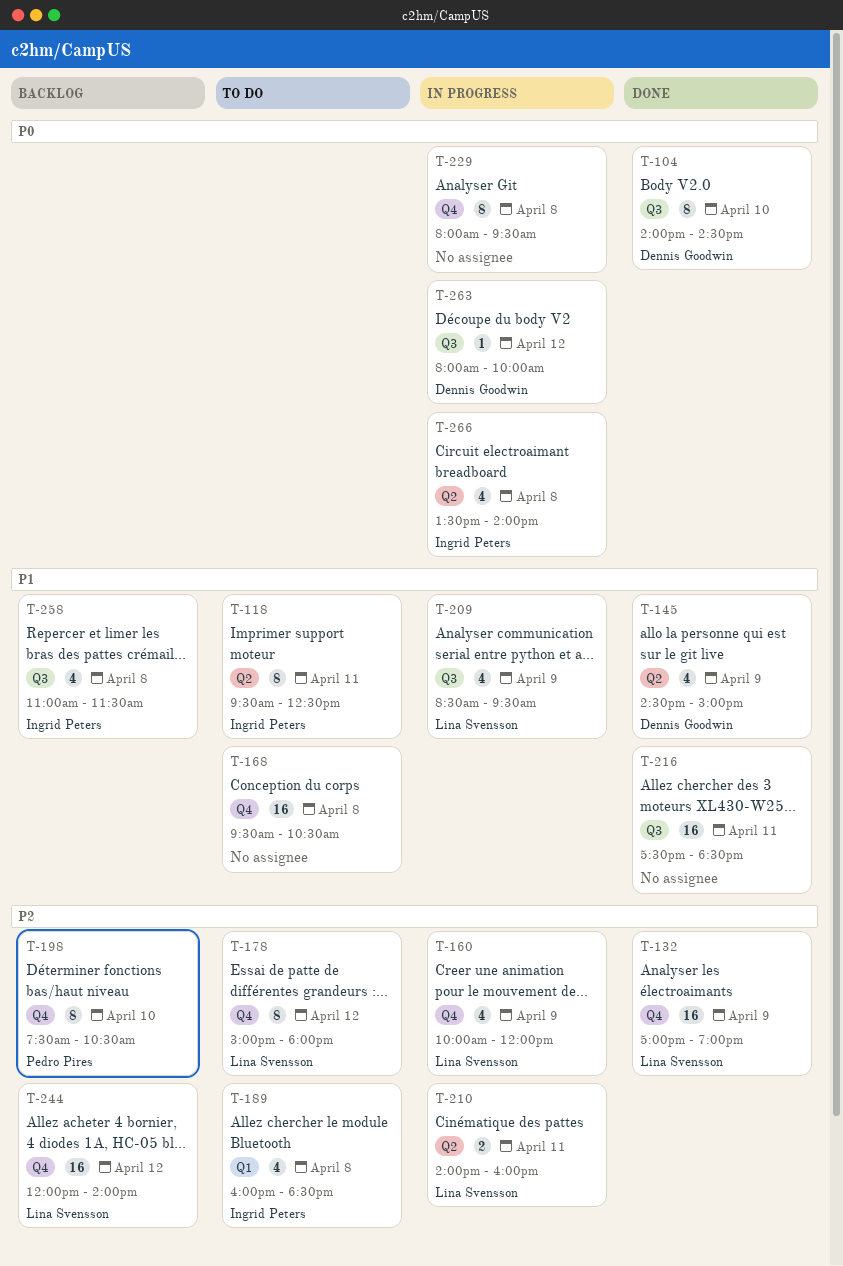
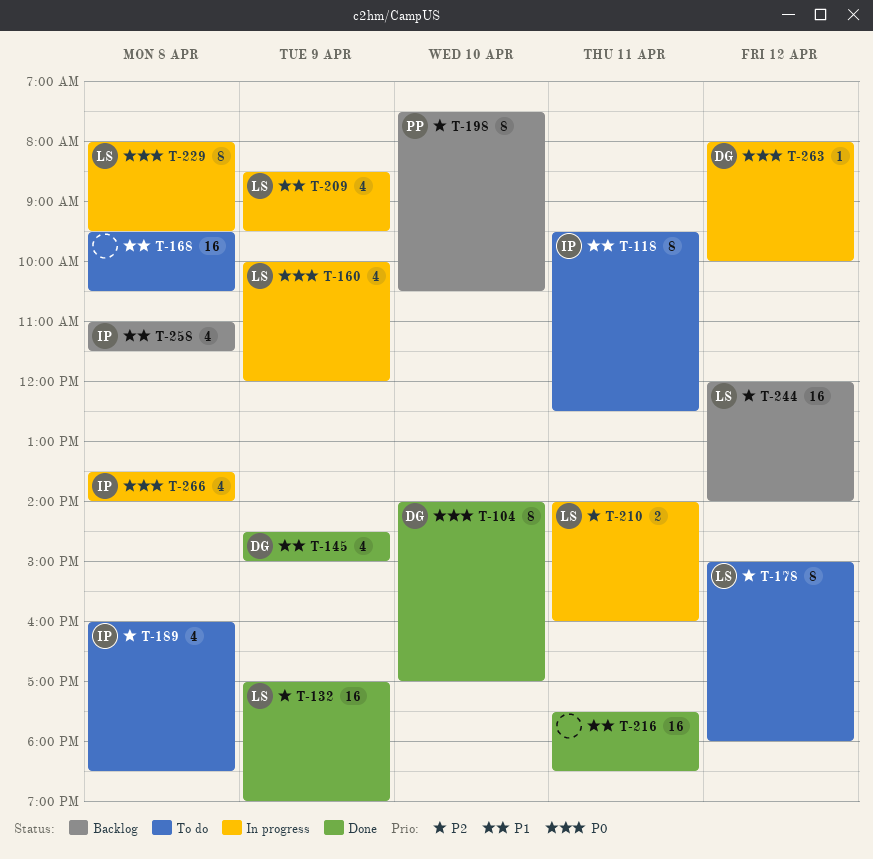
T-104, ends: 14:30 -> 17:00
T-160, priority: P2 -> P0
T-229, owner: none -> Lina Svensson

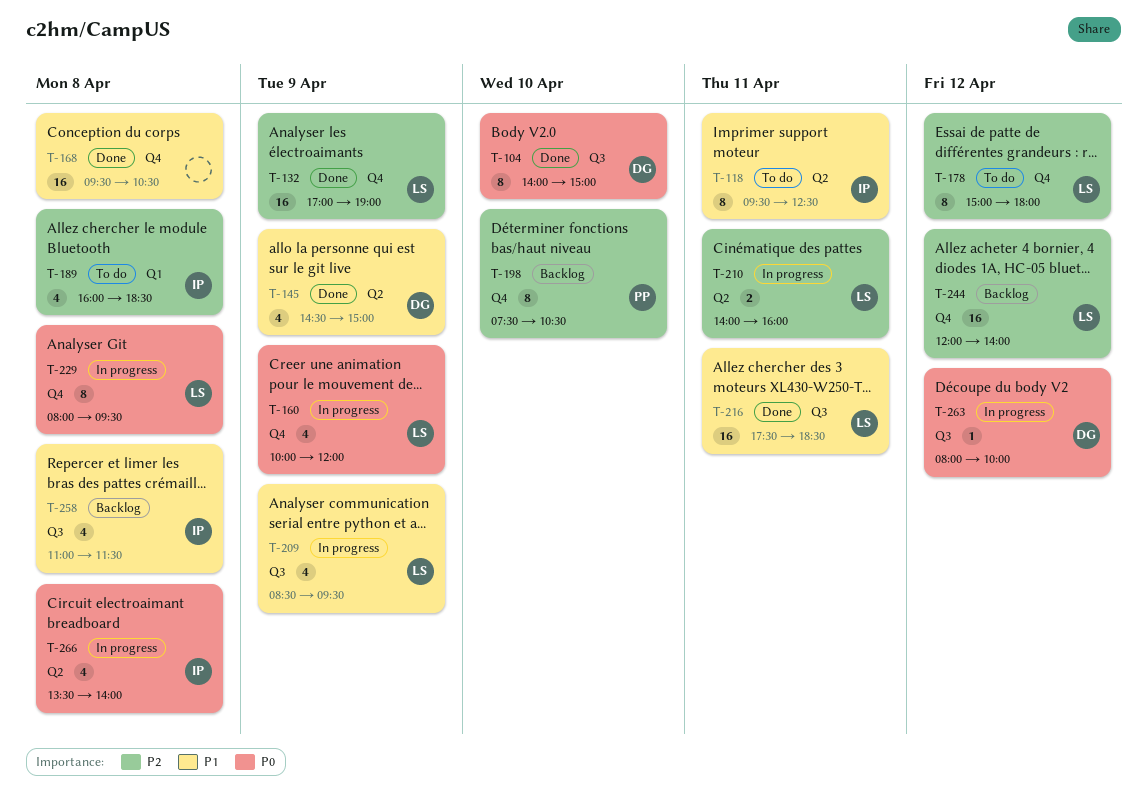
T-104, ends: 17:00 -> 15:00
T-168, status: To do -> Done
T-216, owner: none -> LS

